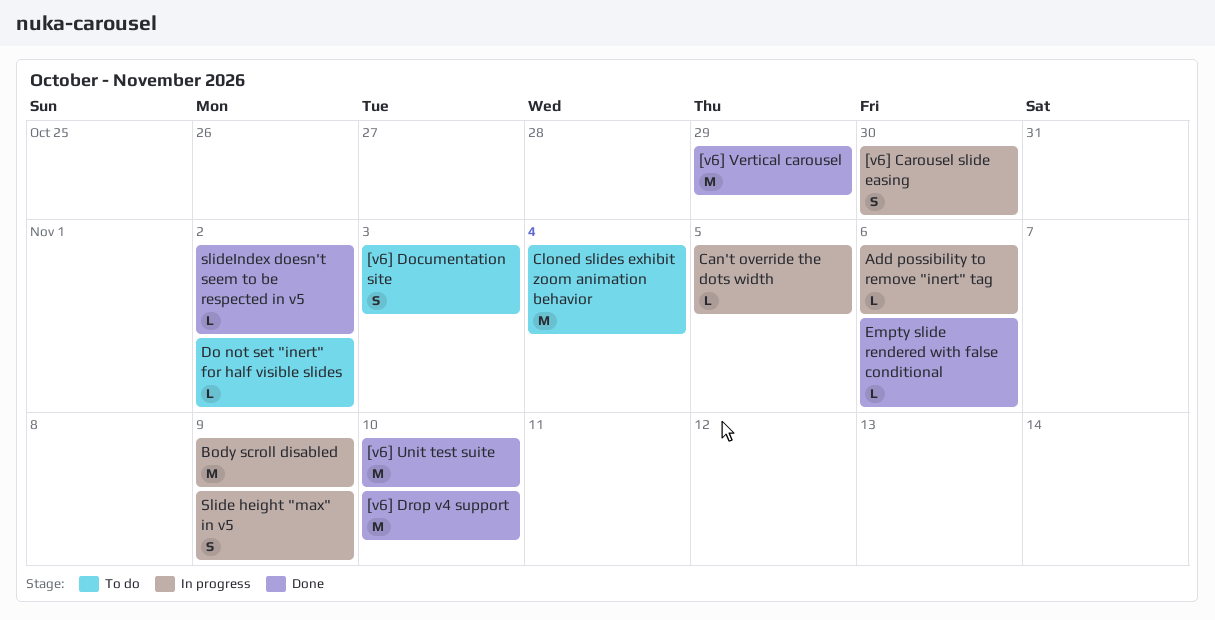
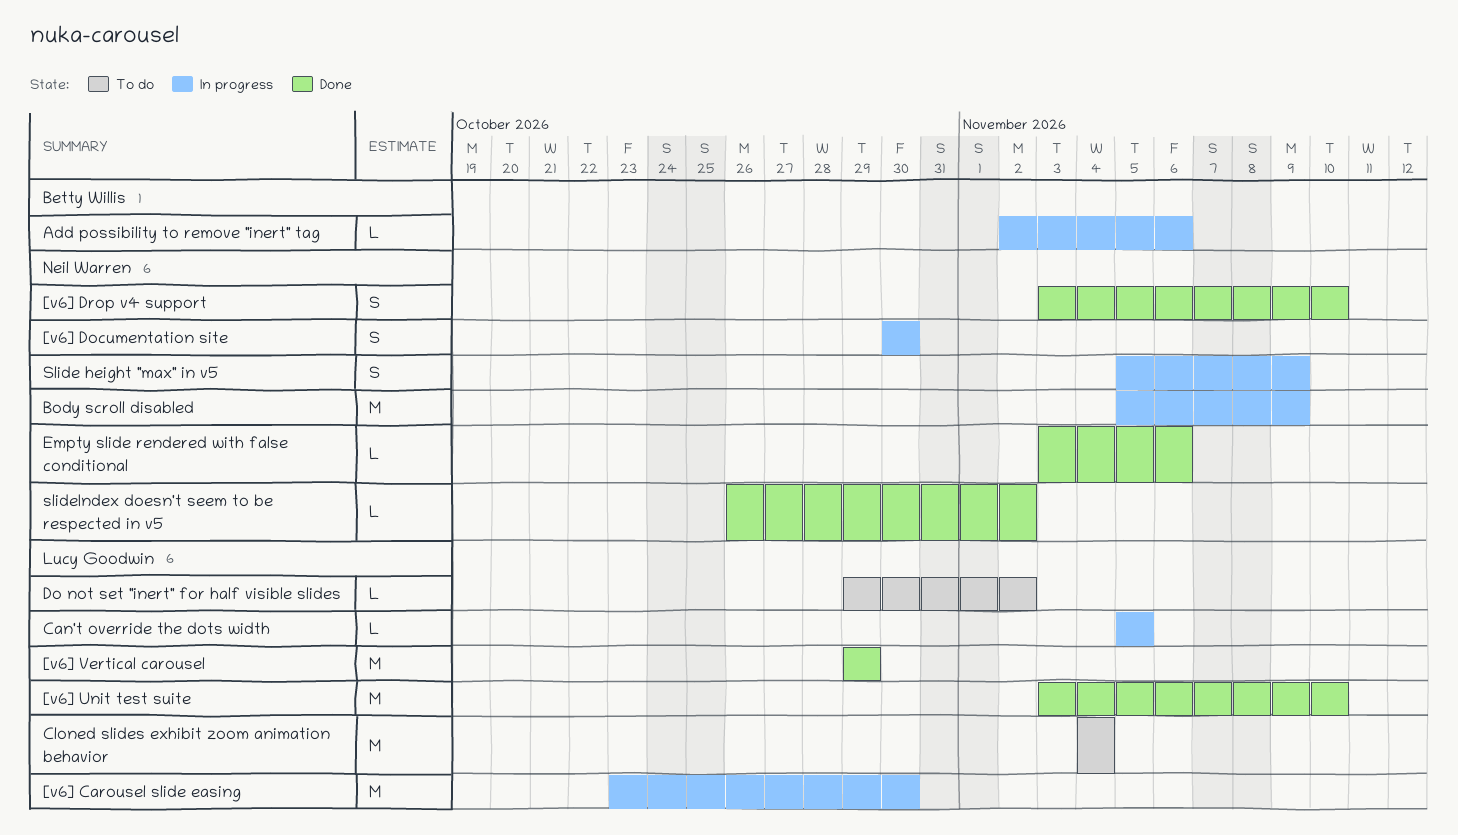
[v6] Carousel slide easing, estimate: S -> M
[v6] Documentation site, status: To do -> In progress
[v6] Documentation site, due: Nov 3 -> Oct 30
[v6] Drop v4 support, estimate: M -> S

